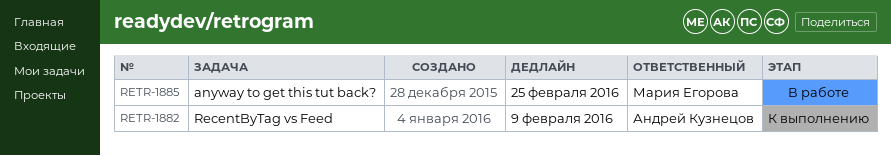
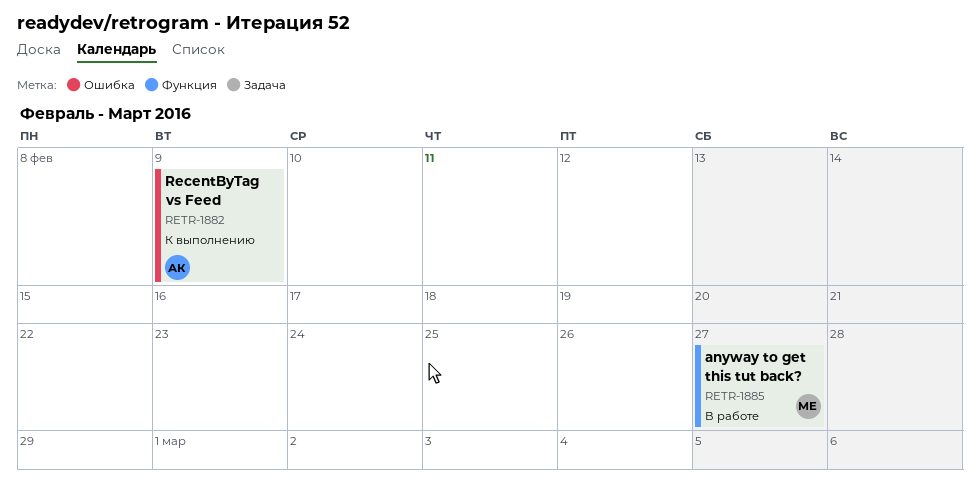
RETR-1885, due: Feb 25 -> Feb 27

